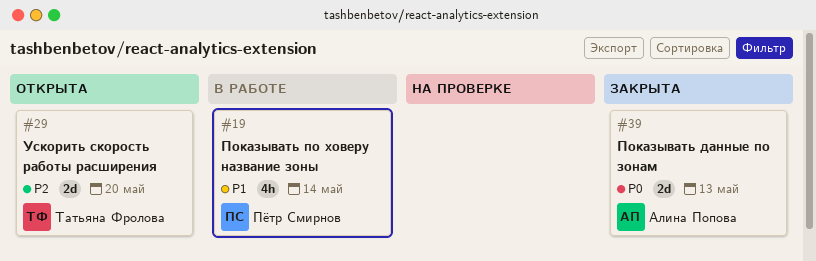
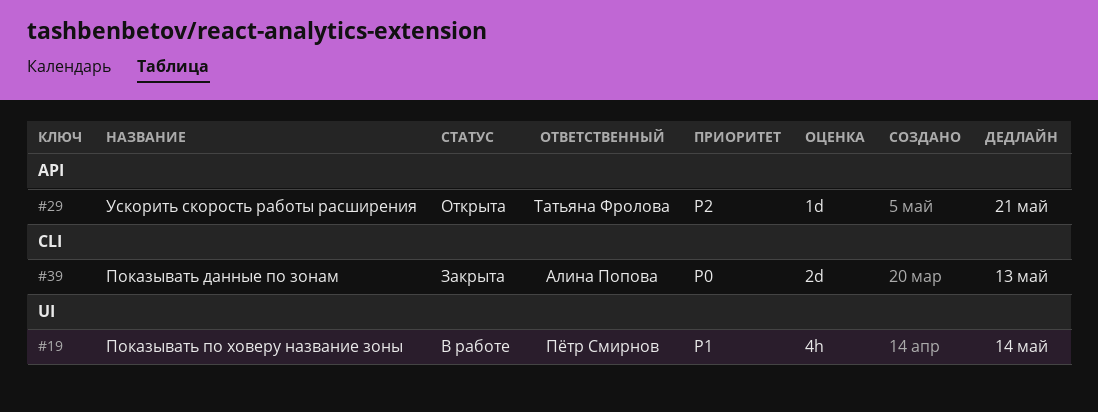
#29, estimate: 2d -> 1d
#29, due: May 20 -> May 21

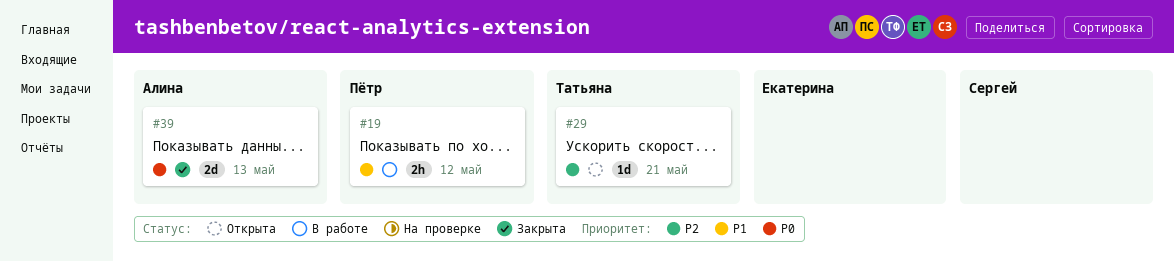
#19, estimate: 4h -> 2h
#19, due: May 14 -> May 12

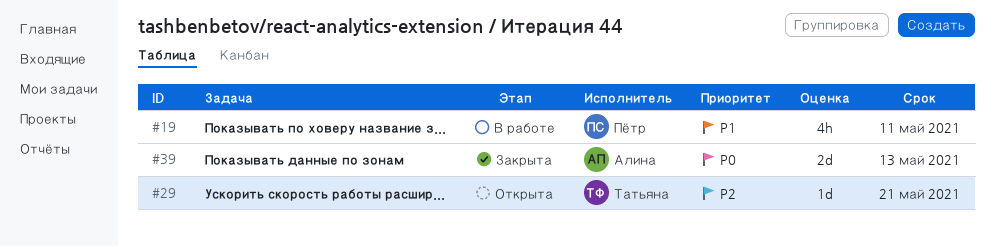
#19, estimate: 2h -> 4h
#19, due: May 12 -> May 11

